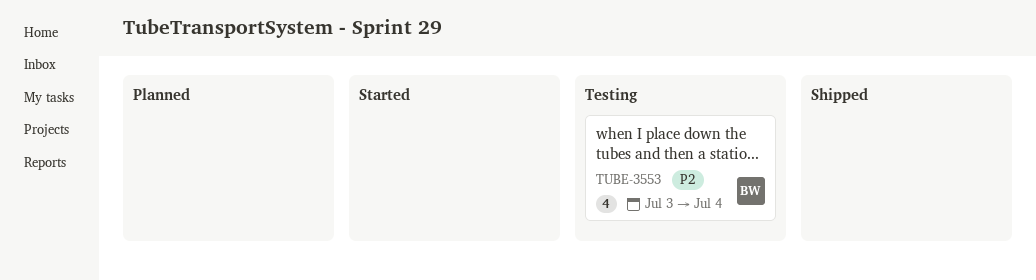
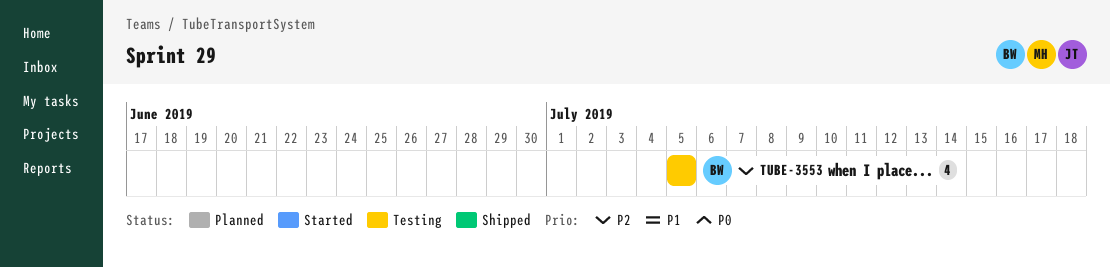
TUBE-3553, start: Jul 3 -> Jul 5
TUBE-3553, due: Jul 4 -> Jul 5

